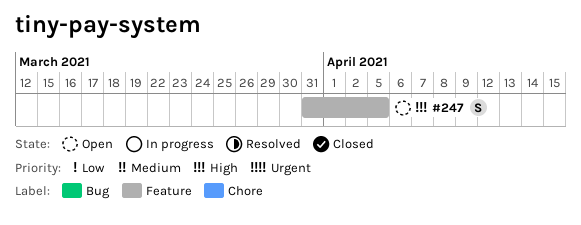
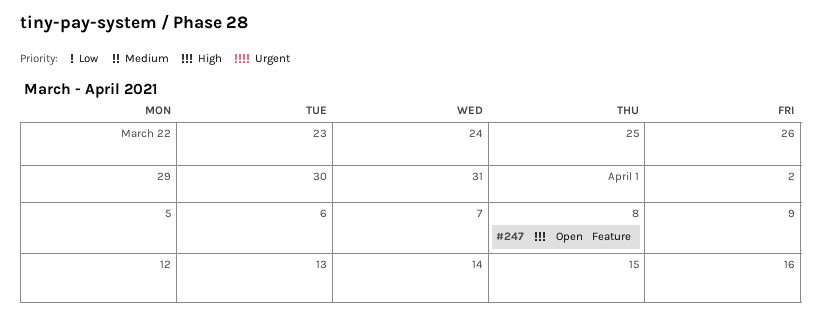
#247, due: Apr 5 -> Apr 8

